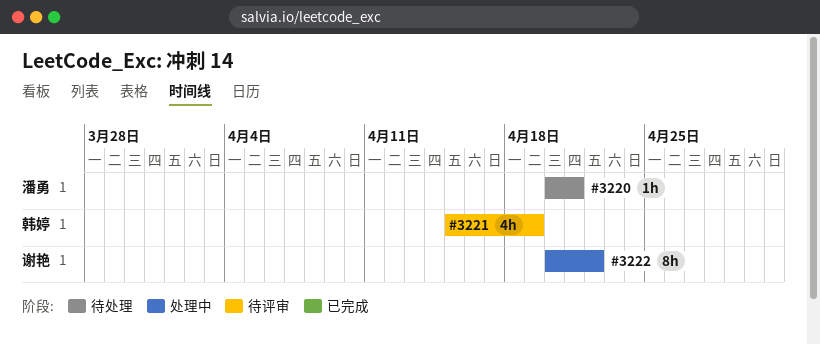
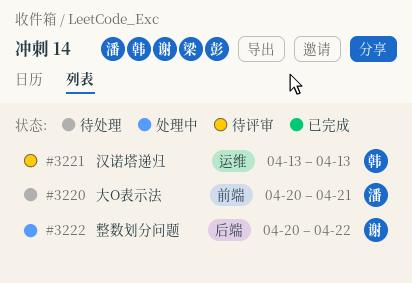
#3221, start: Apr 15 -> Apr 13
#3221, due: Apr 19 -> Apr 13

